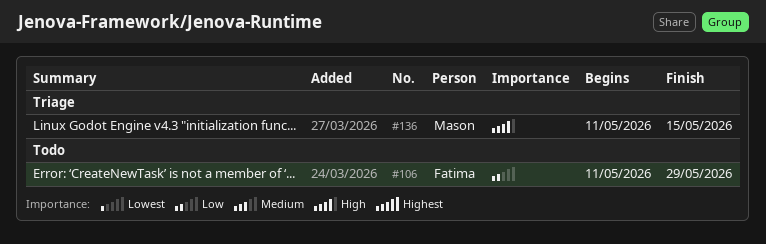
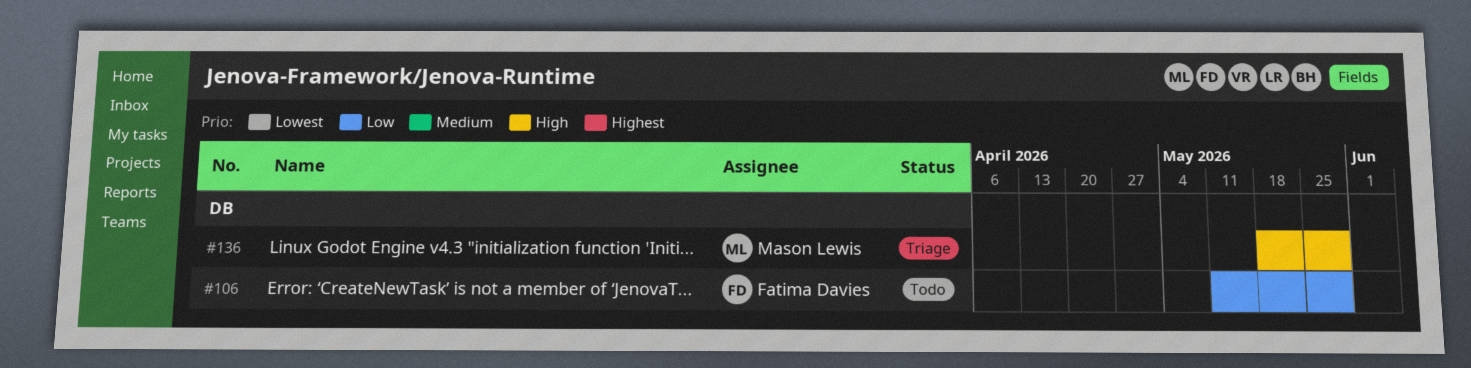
#136, start: May 11 -> May 18
#136, due: May 15 -> May 29

